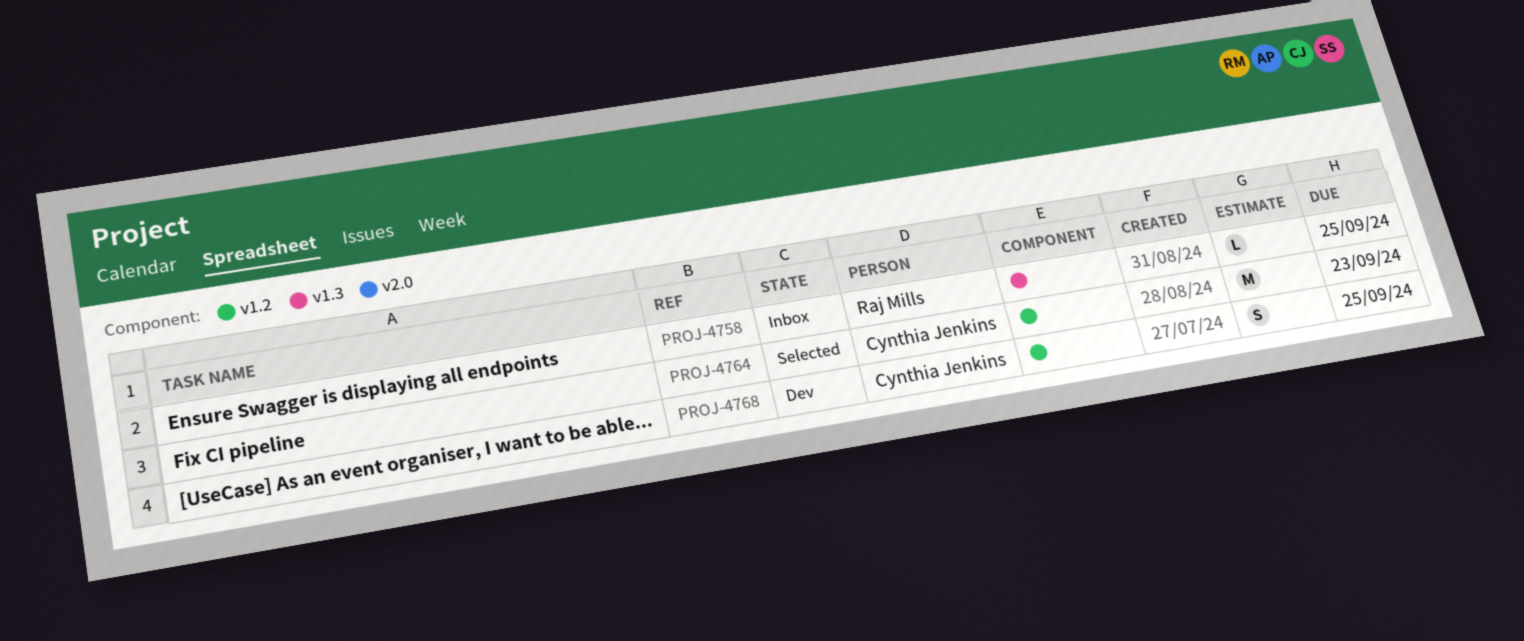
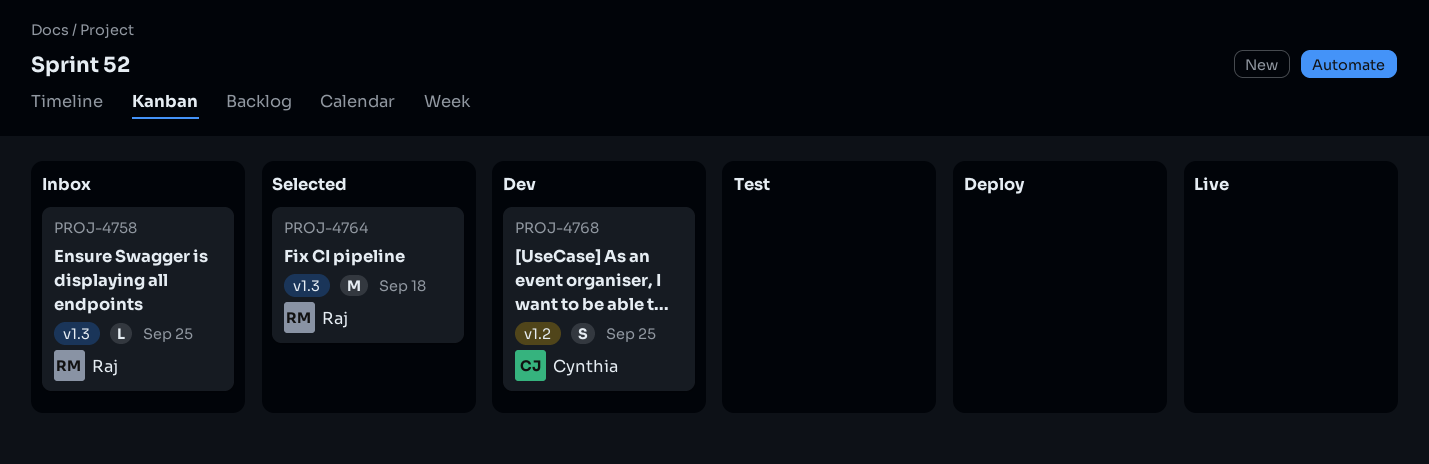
PROJ-4764, owner: Cynthia Jenkins -> Raj Mills
PROJ-4764, label: v1.2 -> v1.3
PROJ-4764, due: Sep 23 -> Sep 18

